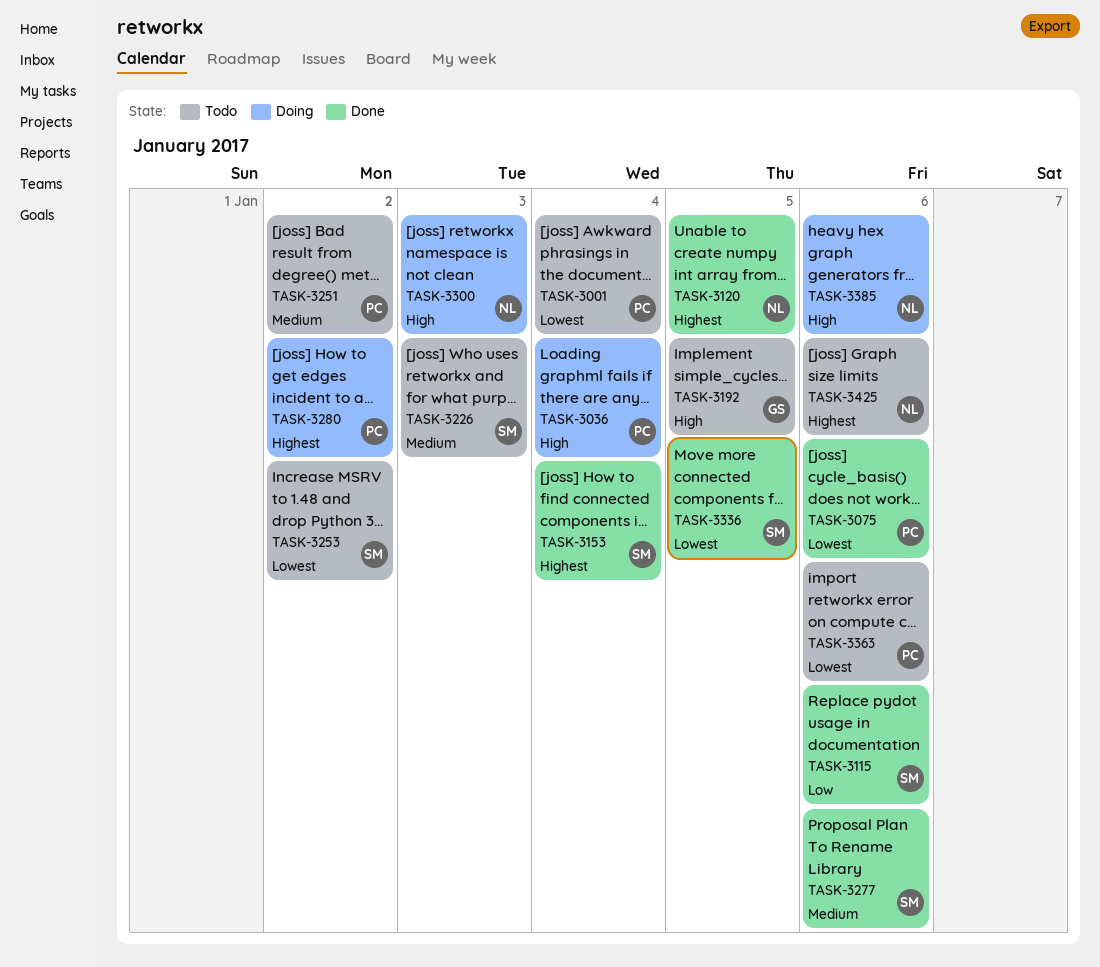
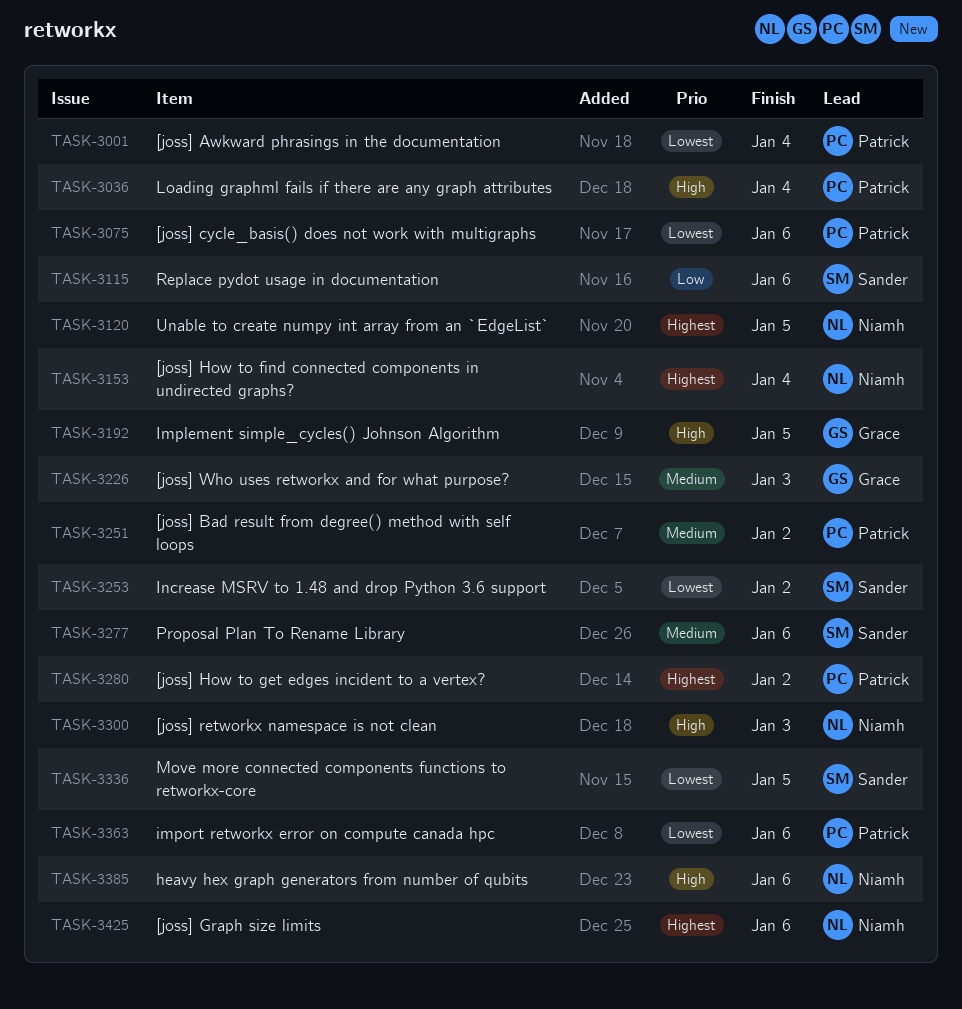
TASK-3153, owner: Sander -> Niamh
TASK-3226, owner: Sander -> Grace

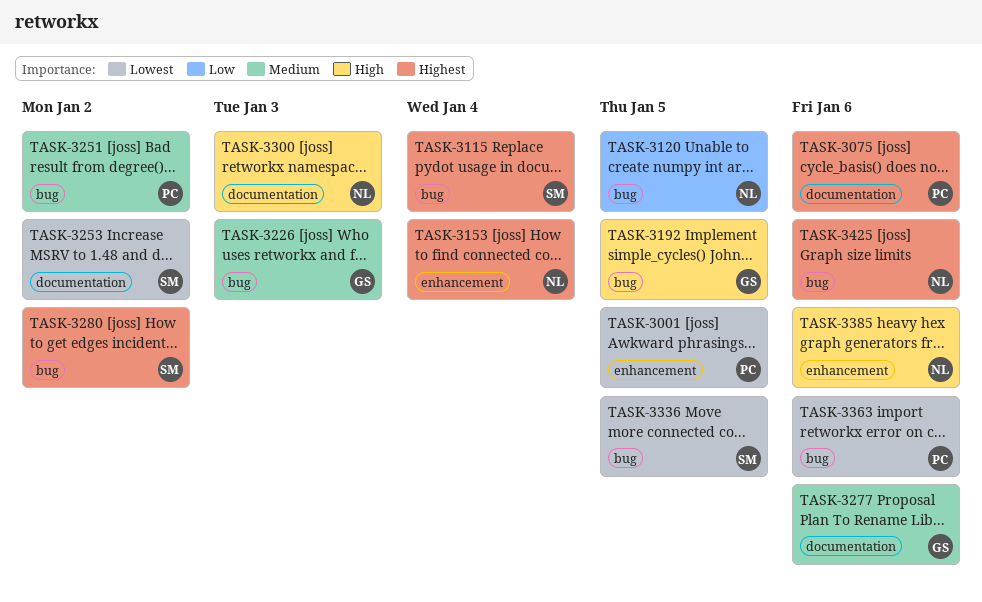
TASK-3001, due: Jan 4 -> Jan 5
TASK-3036: present -> none
TASK-3075, priority: Lowest -> Highest
TASK-3115, priority: Low -> Highest
TASK-3115, due: Jan 6 -> Jan 4
TASK-3120, priority: Highest -> Low
TASK-3277, owner: Sander -> Grace
TASK-3280, owner: Patrick -> Sander

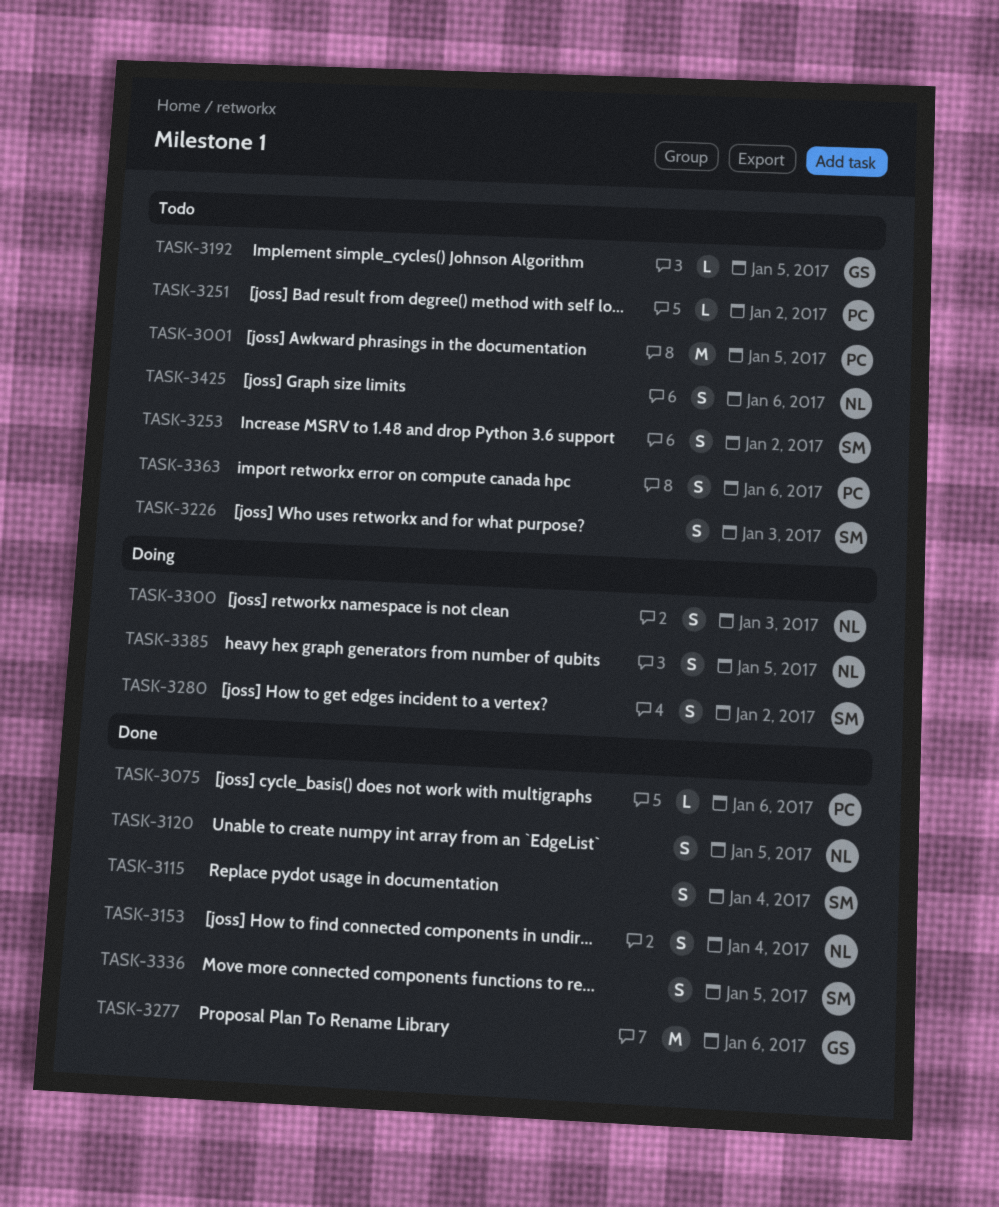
TASK-3226, owner: GS -> SM
TASK-3385, due: Jan 6 -> Jan 5

